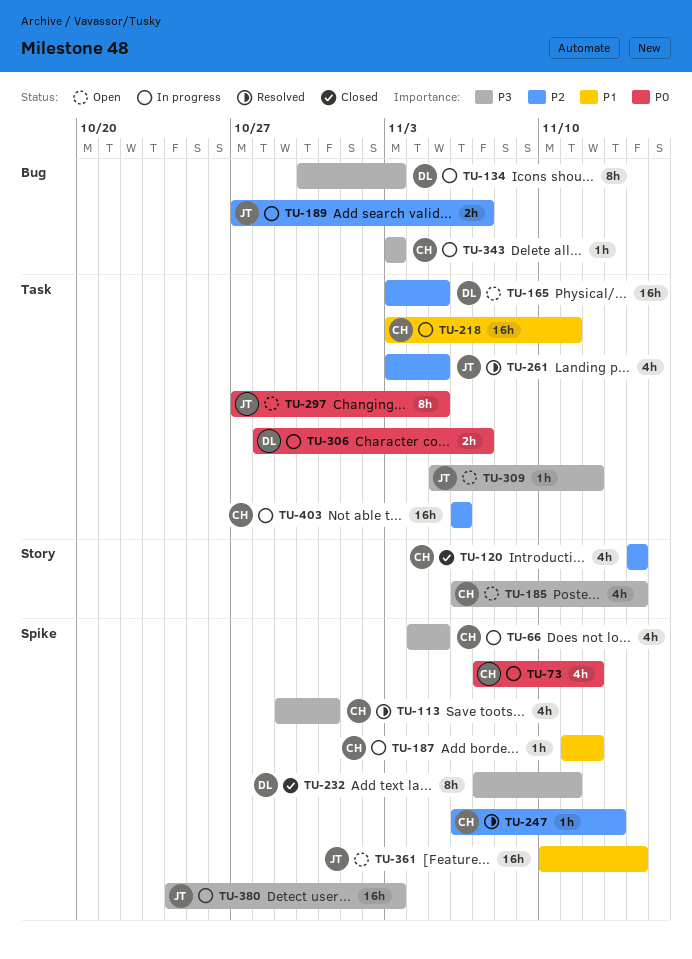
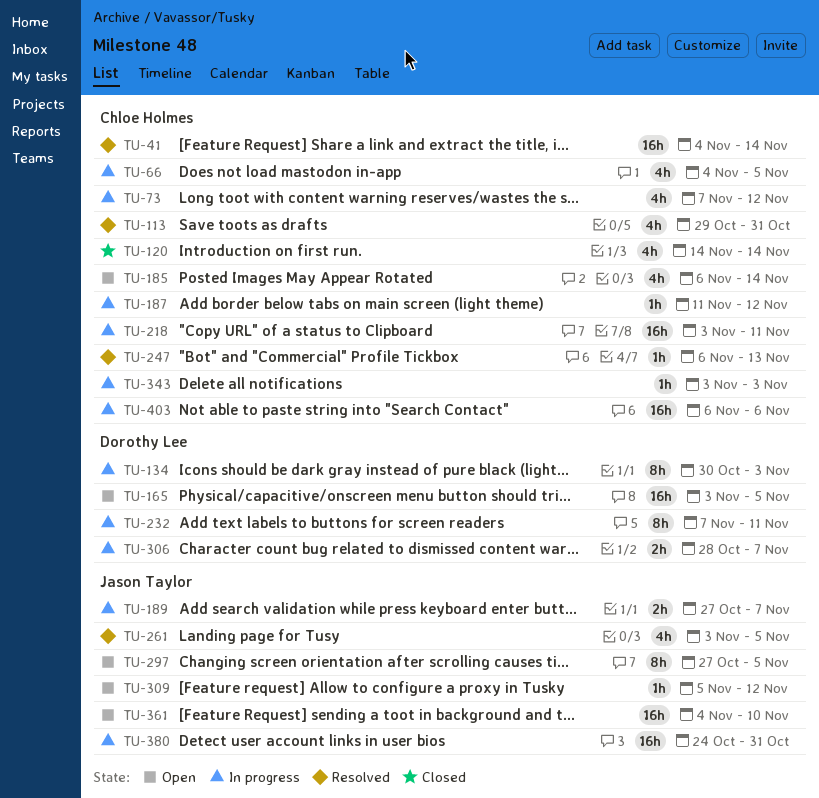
TU-41: none -> present
TU-232, status: Closed -> In progress
TU-361, start: Nov 10 -> Nov 4
TU-361, due: Nov 14 -> Nov 10
TU-380, due: Nov 3 -> Oct 31

